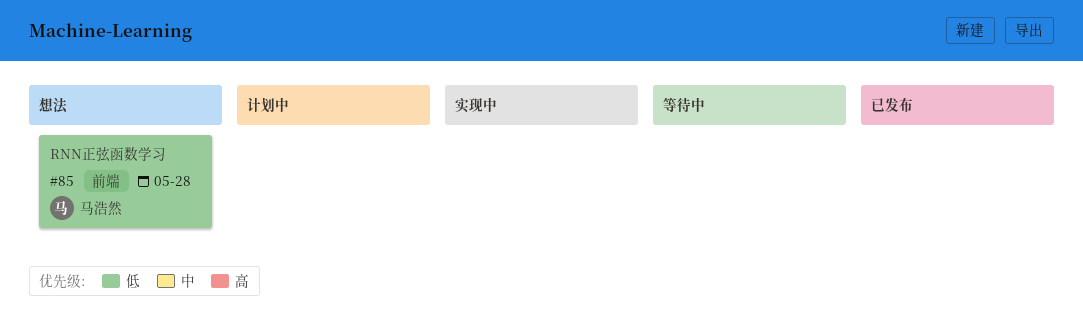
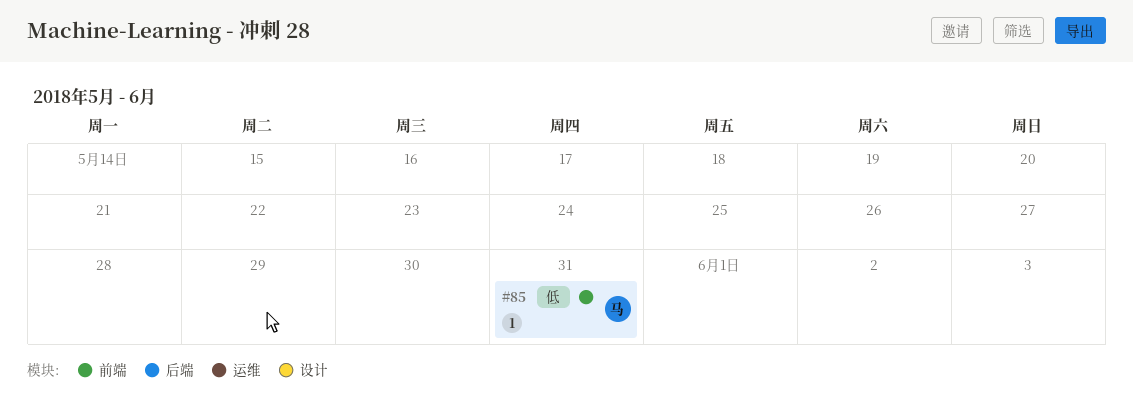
#85, due: May 28 -> May 31

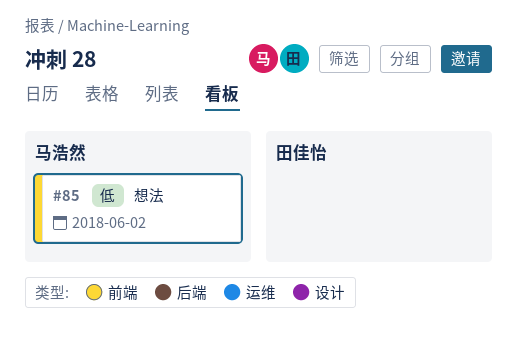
#85, due: May 31 -> Jun 2

